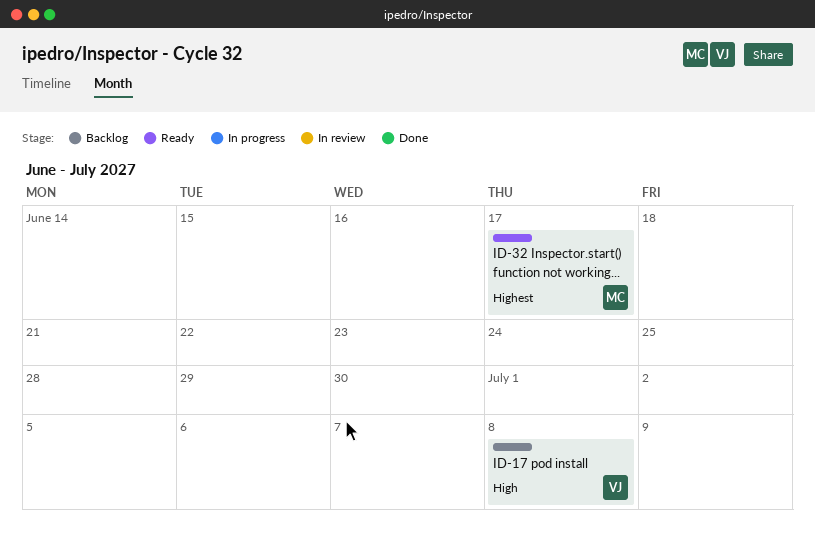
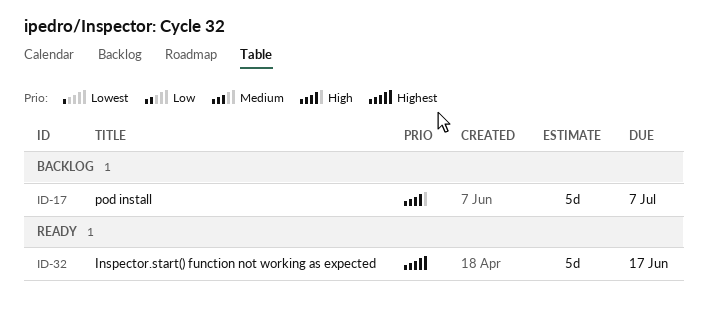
ID-17, due: Jul 8 -> Jul 7

